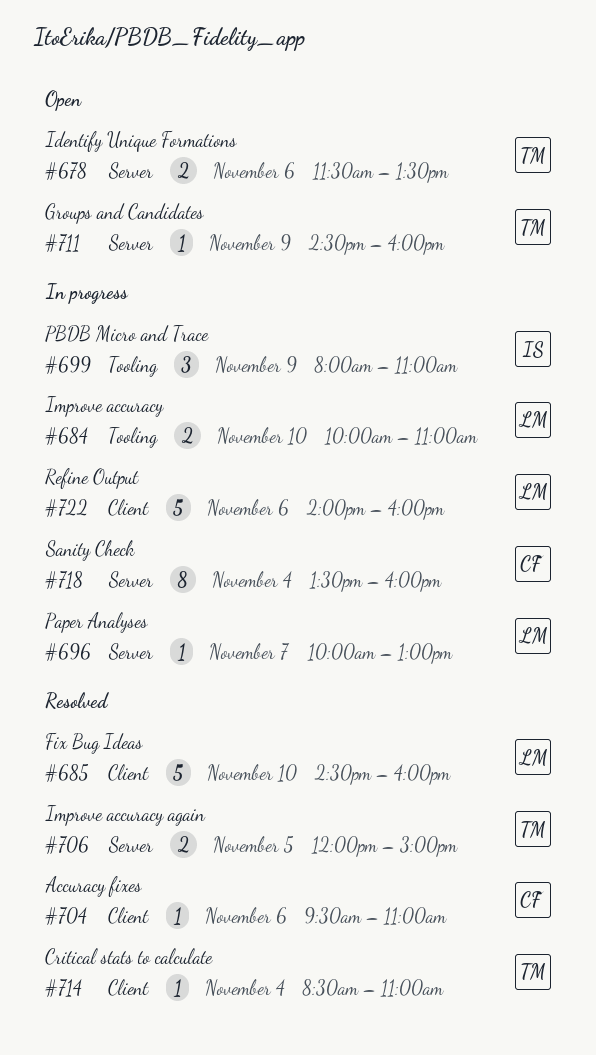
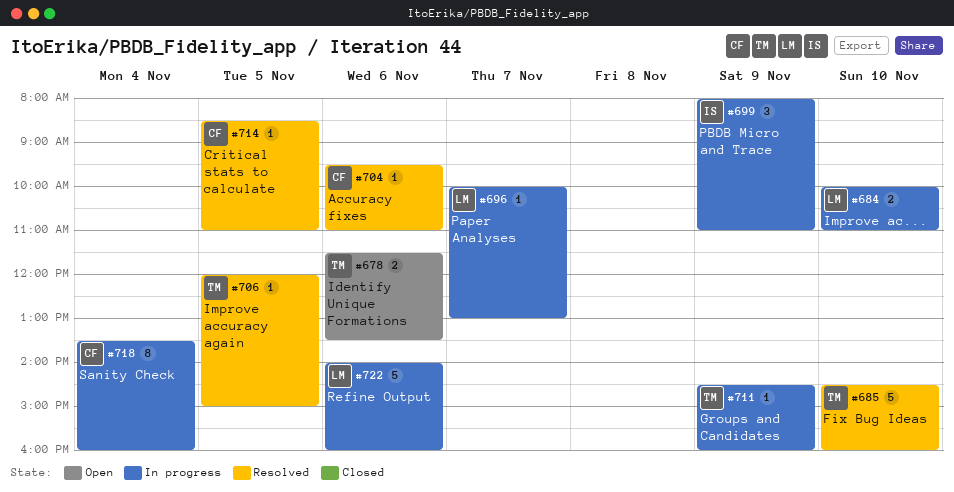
#685, owner: LM -> TM
#706, estimate: 2 -> 1
#711, status: Open -> In progress
#714, owner: TM -> CF
#714, day: Nov 4 -> Nov 5

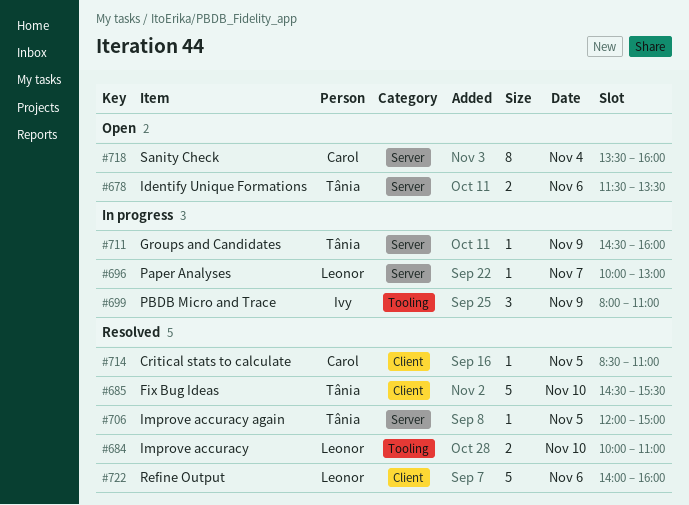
#684, status: In progress -> Resolved
#685, ends: 16:00 -> 15:30
#704: present -> none
#718, status: In progress -> Open
#722, status: In progress -> Resolved

